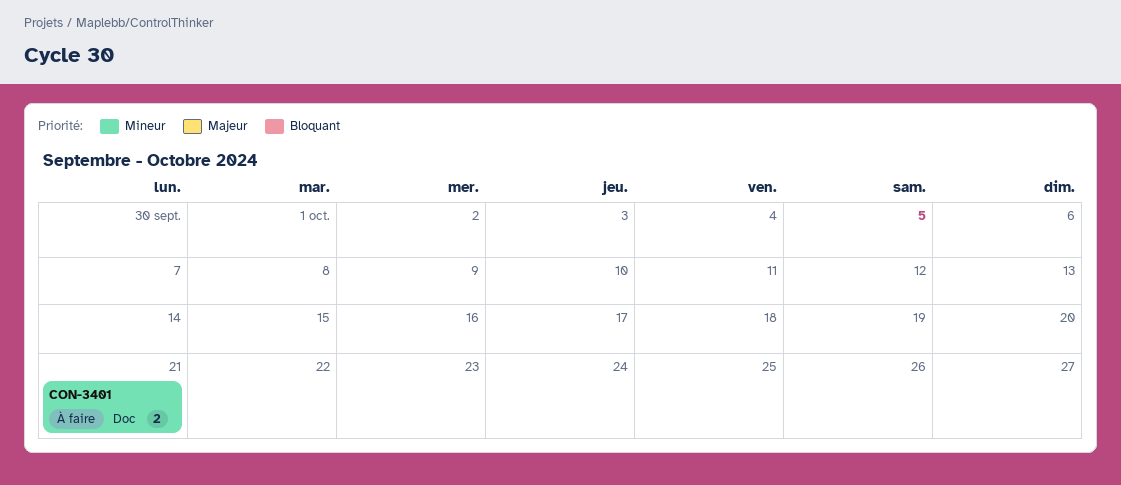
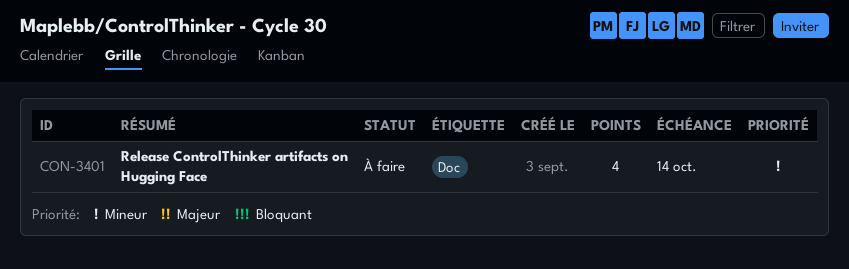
CON-3401, estimate: 2 -> 4
CON-3401, due: Oct 21 -> Oct 14

